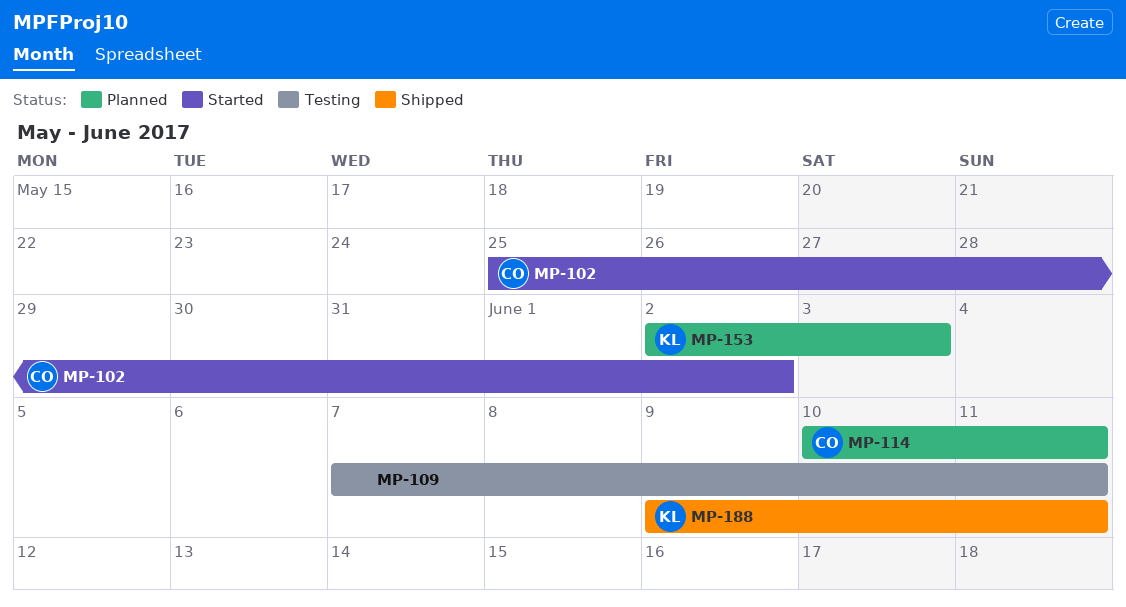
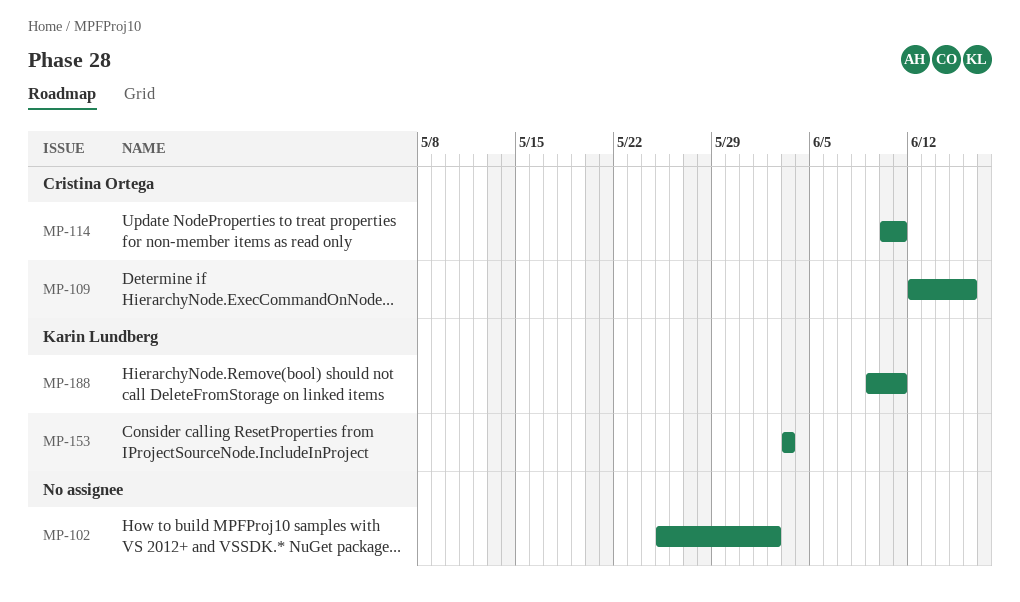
MP-102, owner: Cristina Ortega -> none
MP-109, owner: none -> Cristina Ortega
MP-109, start: Jun 7 -> Jun 12
MP-109, due: Jun 11 -> Jun 16
MP-153, start: Jun 2 -> Jun 3

